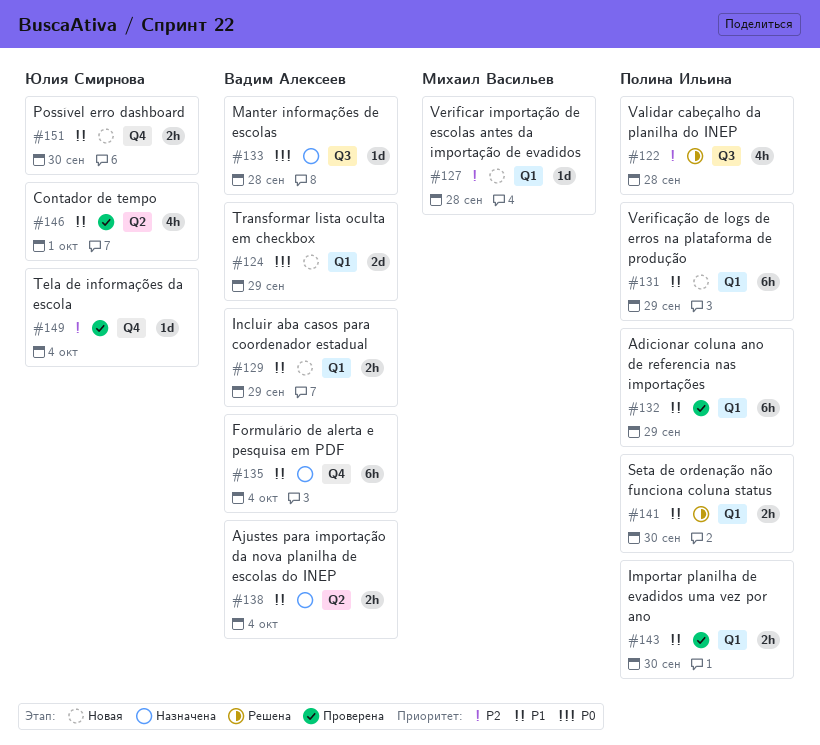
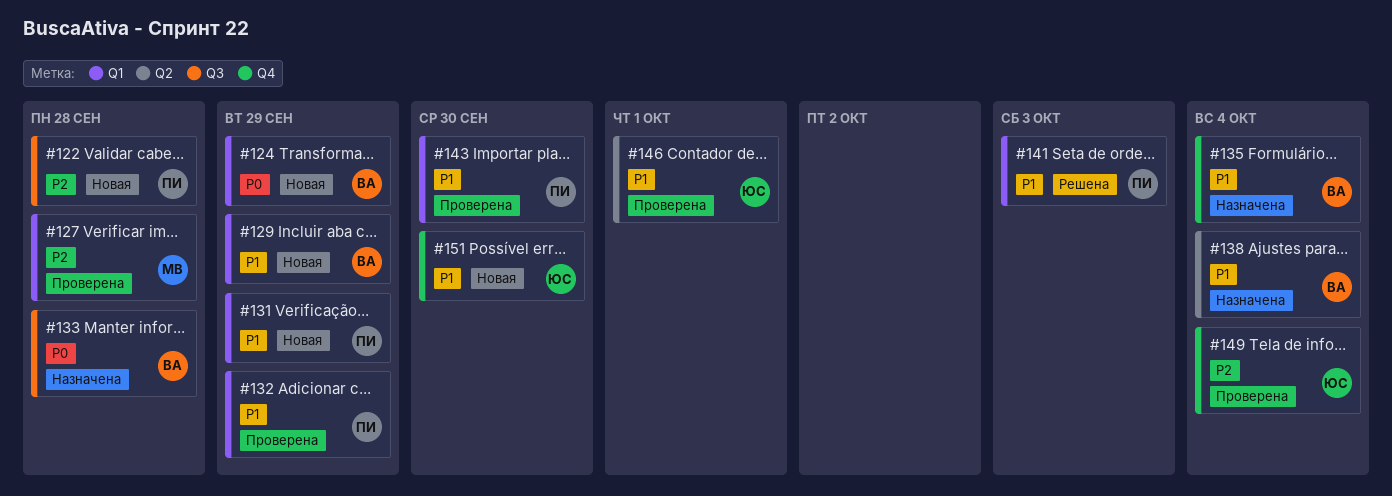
#122, status: Решена -> Новая
#127, status: Новая -> Проверена
#141, due: Sep 30 -> Oct 3

